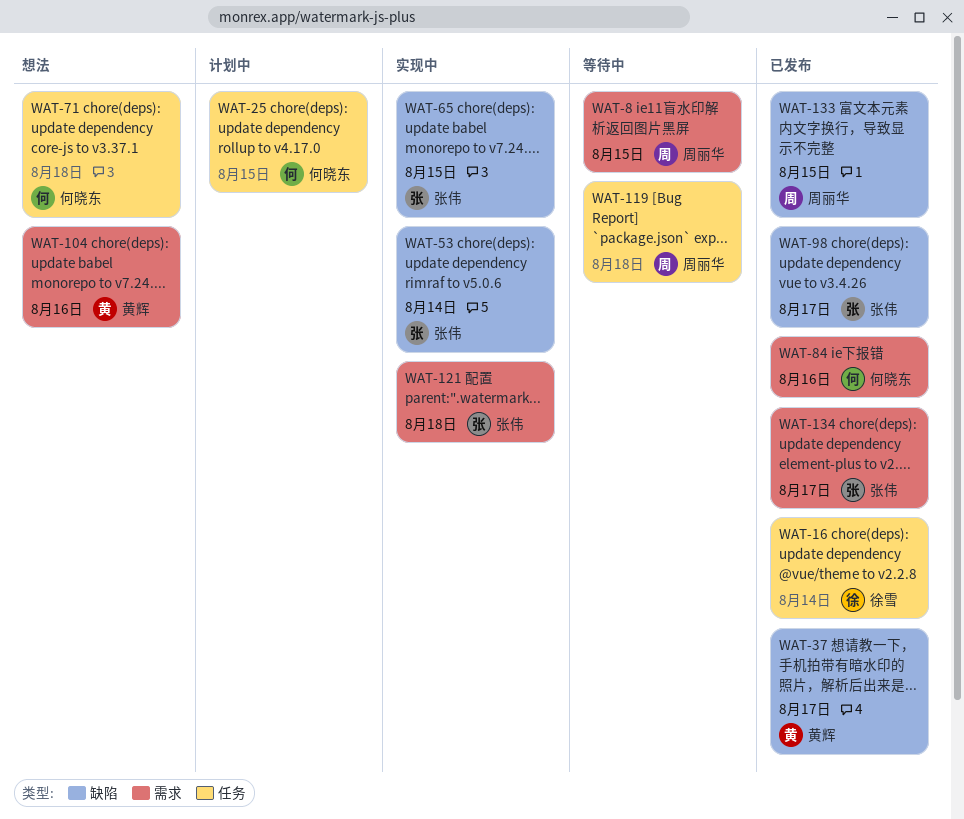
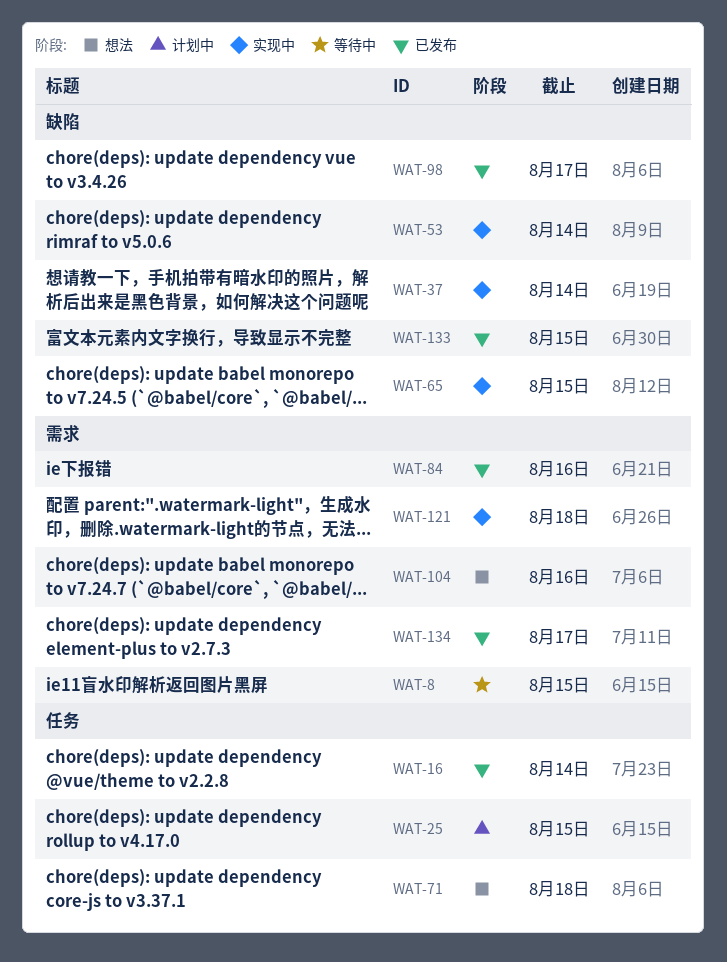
WAT-37, status: 已发布 -> 实现中
WAT-37, due: Aug 17 -> Aug 14
WAT-119: present -> none

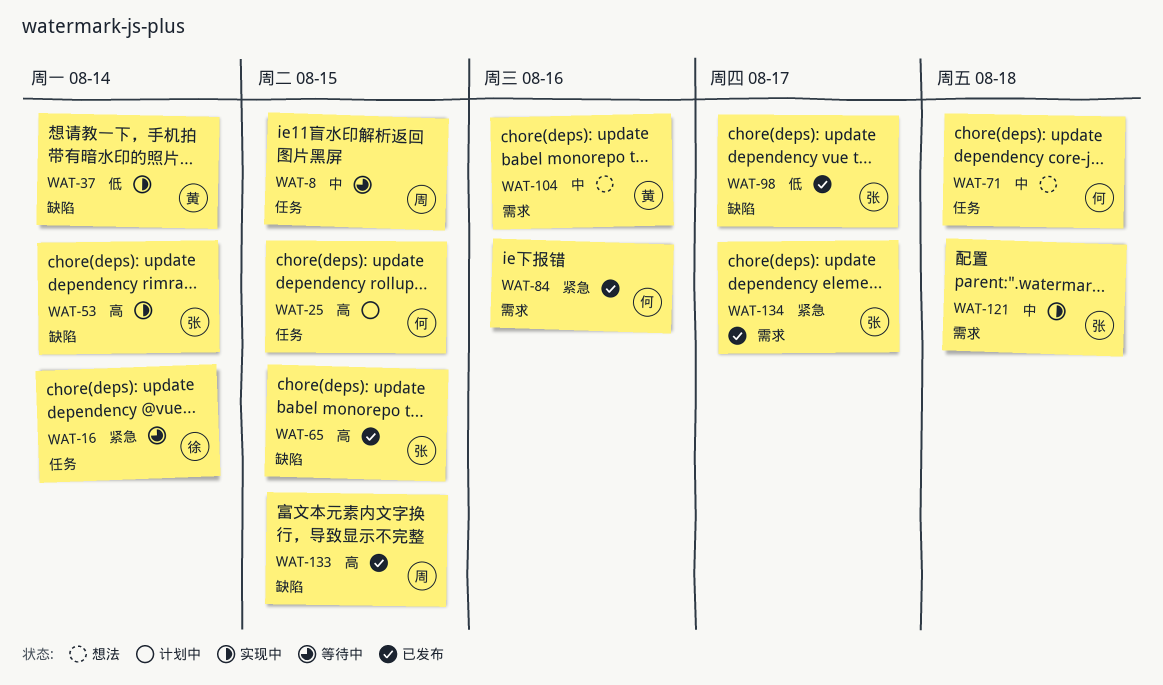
WAT-8, label: 需求 -> 任务
WAT-16, status: 已发布 -> 等待中
WAT-65, status: 实现中 -> 已发布

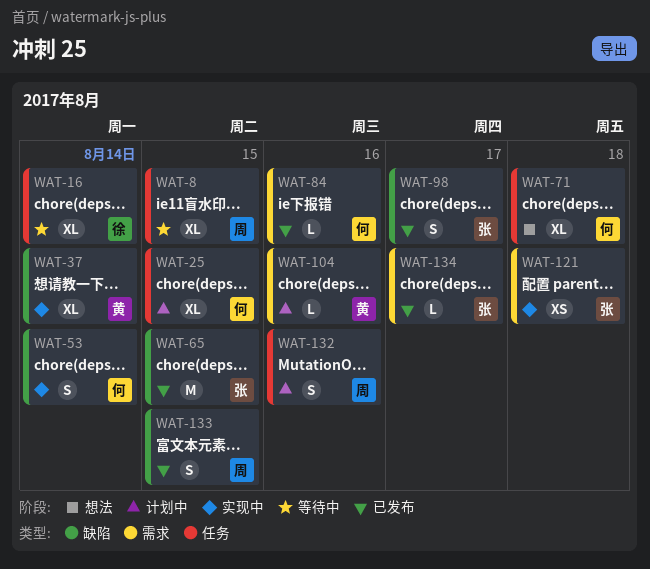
WAT-53, owner: 张 -> 何
WAT-104, status: 想法 -> 计划中
WAT-132: none -> present

